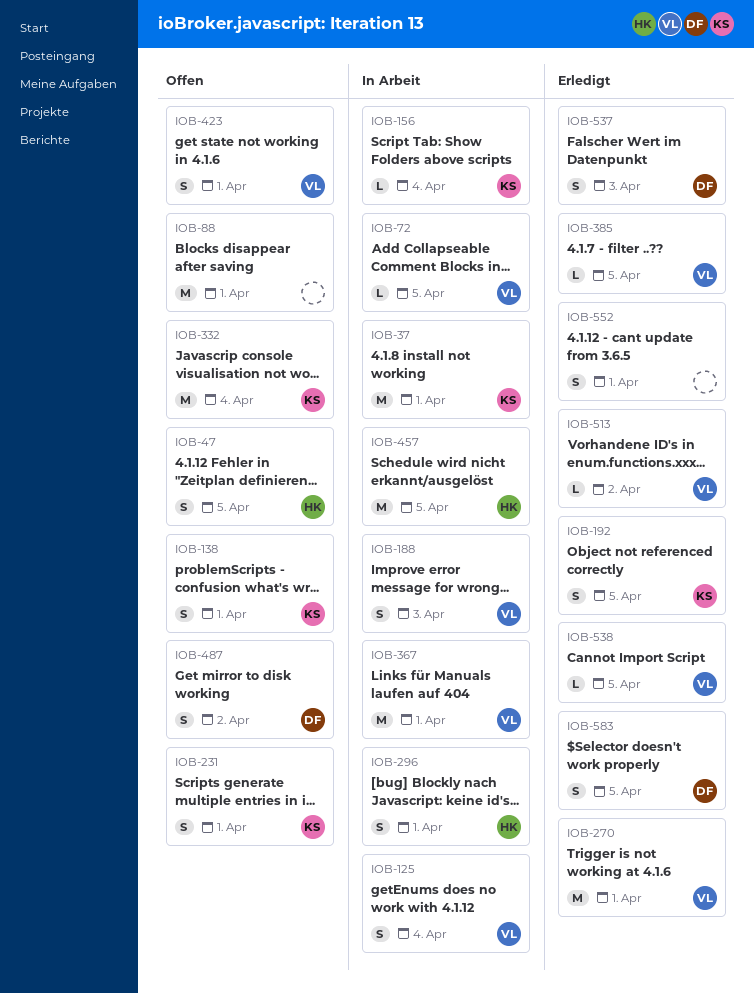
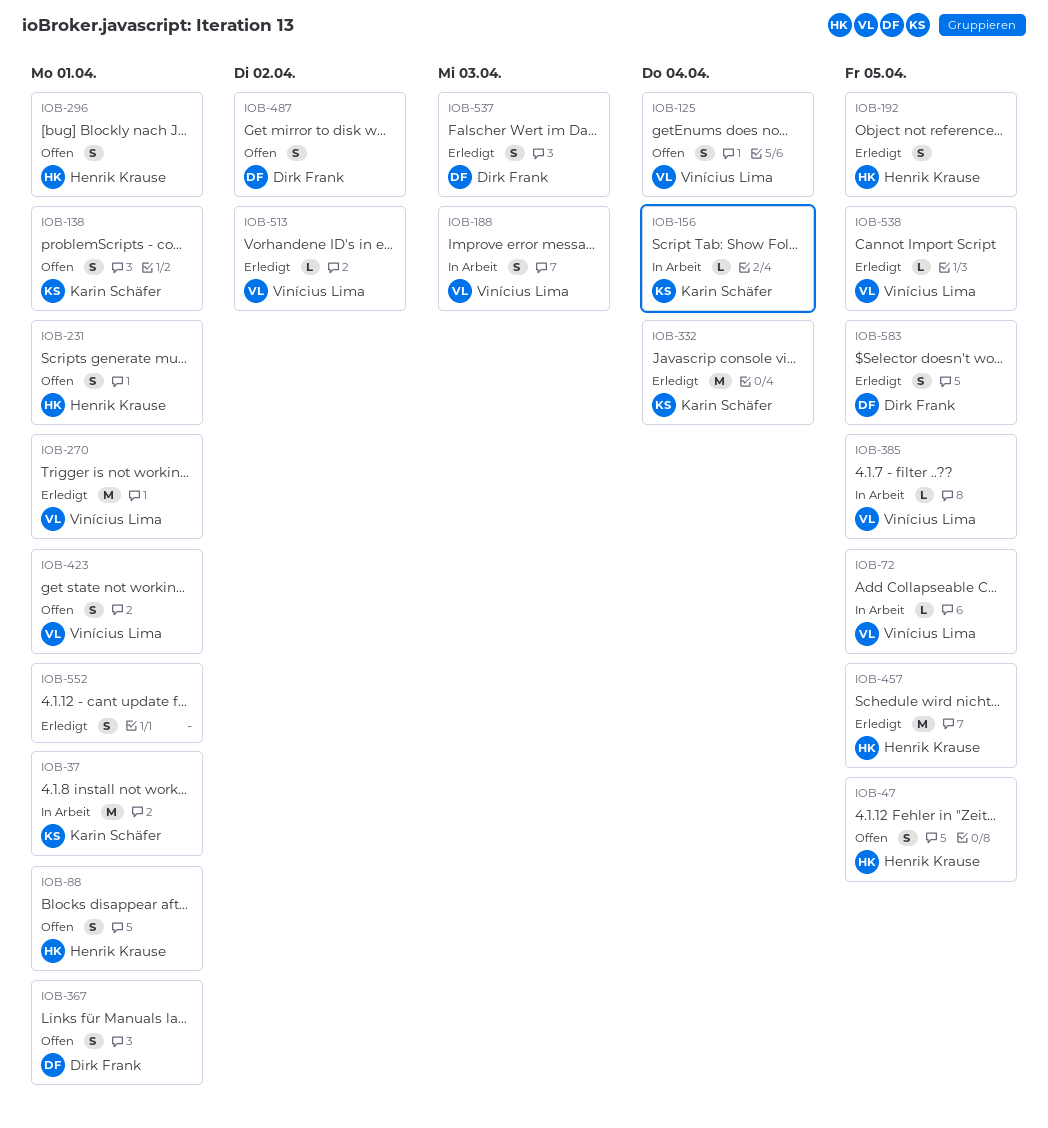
IOB-88, owner: none -> Henrik Krause
IOB-88, estimate: M -> S
IOB-125, status: In Arbeit -> Offen
IOB-192, owner: Karin Schäfer -> Henrik Krause
IOB-231, owner: Karin Schäfer -> Henrik Krause
IOB-296, status: In Arbeit -> Offen
IOB-332, status: Offen -> Erledigt
IOB-367, status: In Arbeit -> Offen
IOB-367, owner: Vinícius Lima -> Dirk Frank
IOB-367, estimate: M -> S
IOB-385, status: Erledigt -> In Arbeit
IOB-457, status: In Arbeit -> Erledigt

